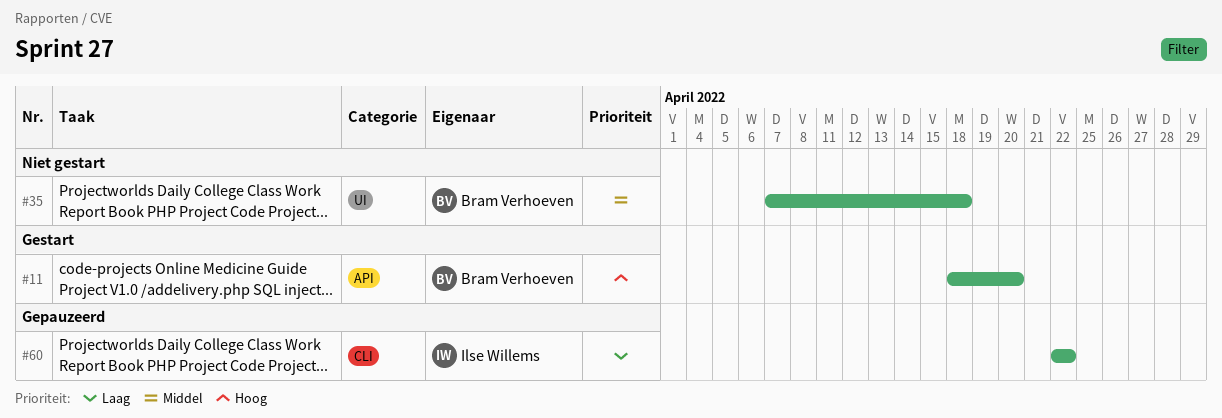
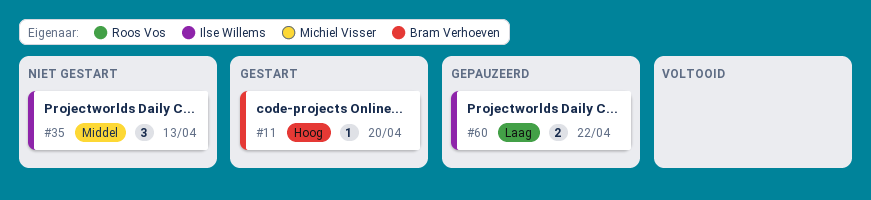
#35, owner: Bram Verhoeven -> Ilse Willems
#35, due: Apr 18 -> Apr 13

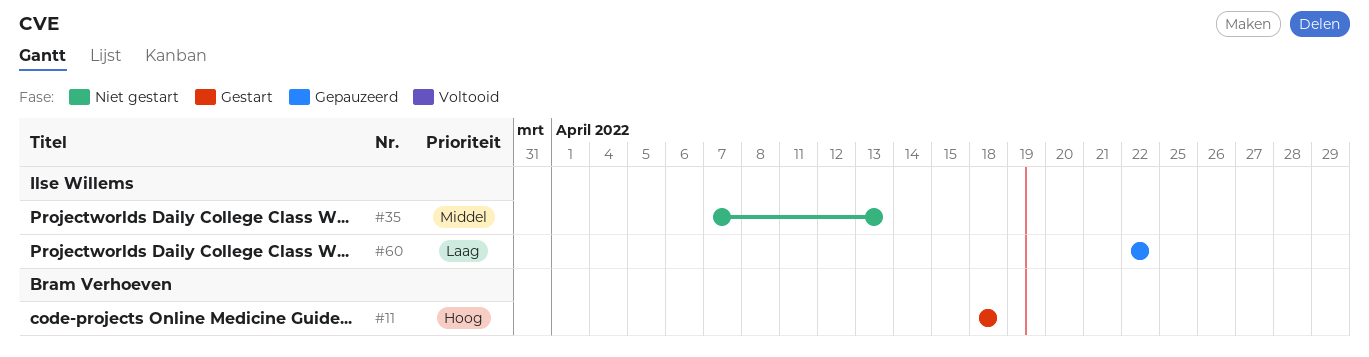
#11, due: Apr 20 -> Apr 18

